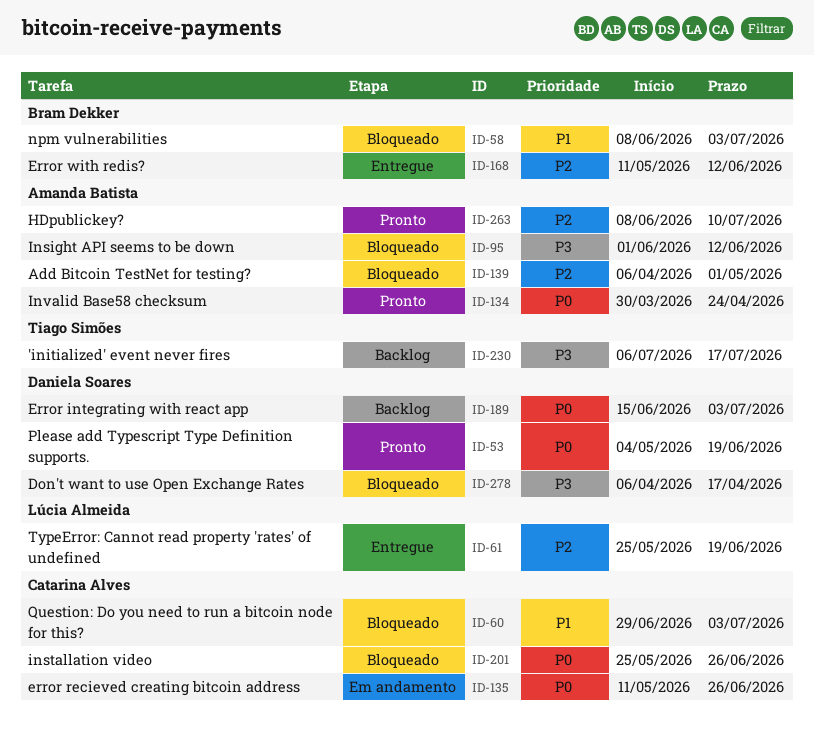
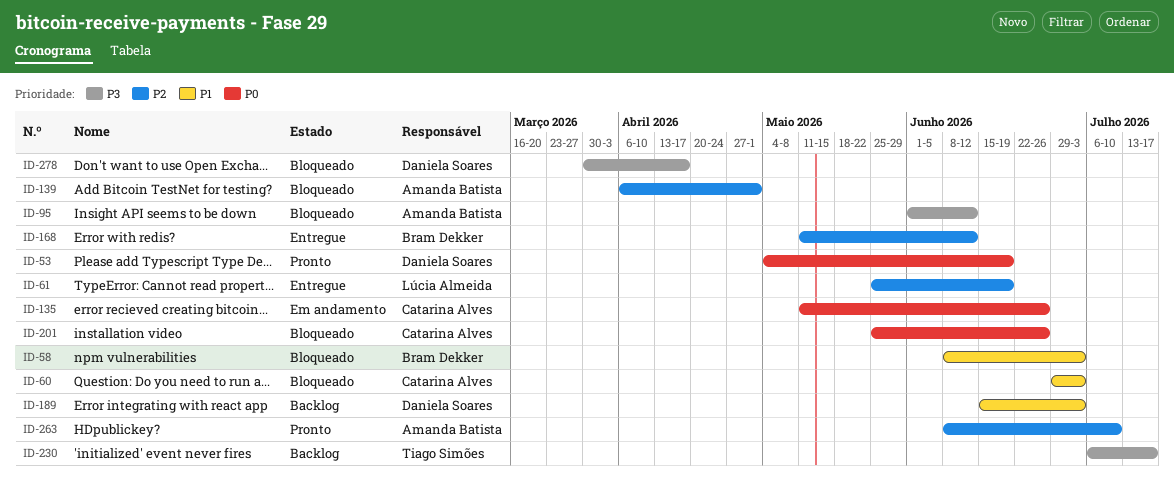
ID-134: present -> none
ID-189, priority: P0 -> P1
ID-278, start: Apr 6 -> Mar 30

